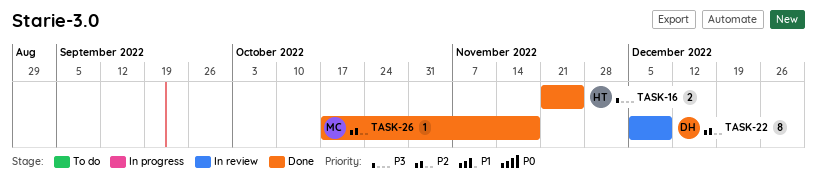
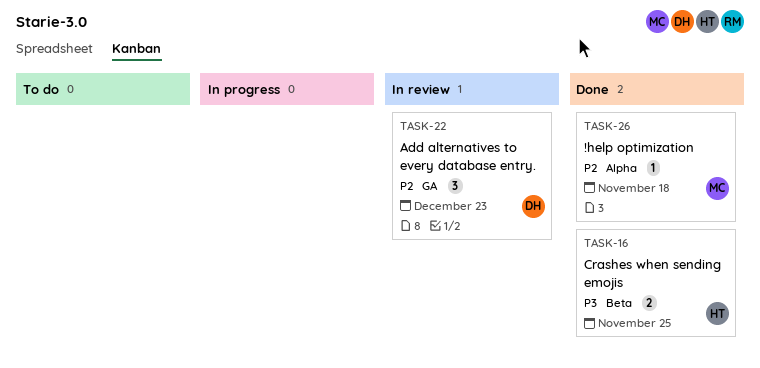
TASK-22, estimate: 8 -> 3
TASK-22, due: Dec 9 -> Dec 23

